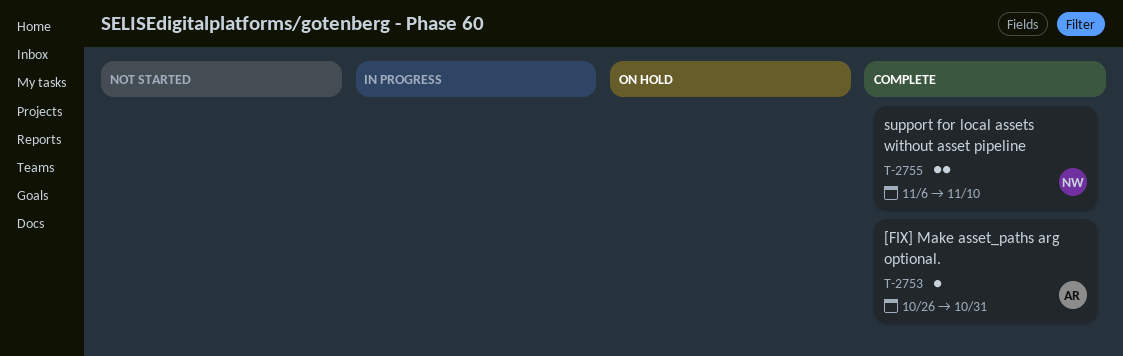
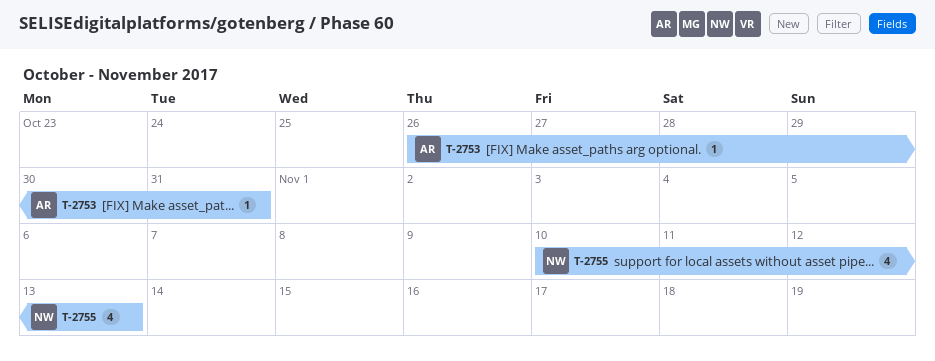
T-2755, estimate: 2 -> 4
T-2755, start: Nov 6 -> Nov 10
T-2755, due: Nov 10 -> Nov 13

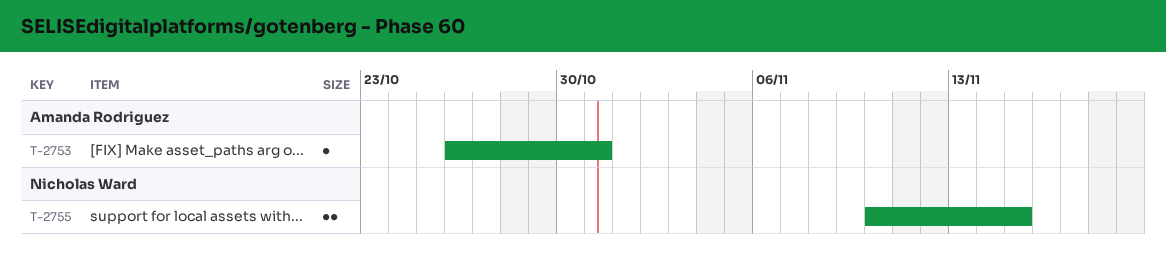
T-2755, estimate: 4 -> 2
T-2755, due: Nov 13 -> Nov 15

